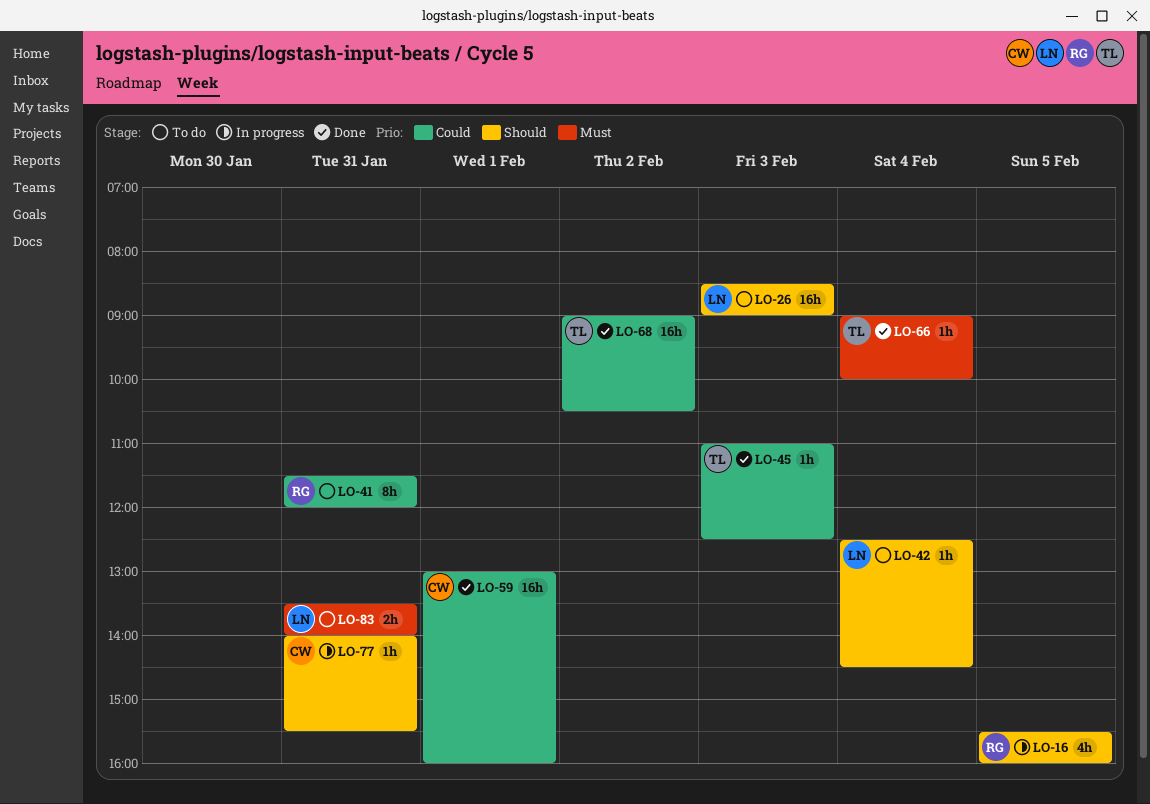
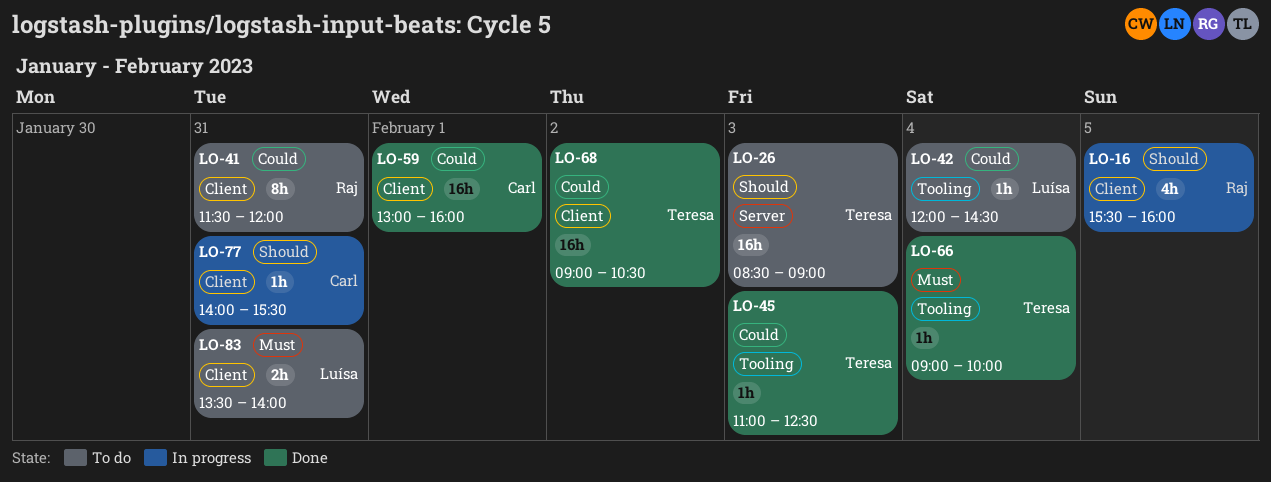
LO-26, owner: Luísa -> Teresa
LO-42, priority: Should -> Could
LO-42, begins: 12:30 -> 12:00

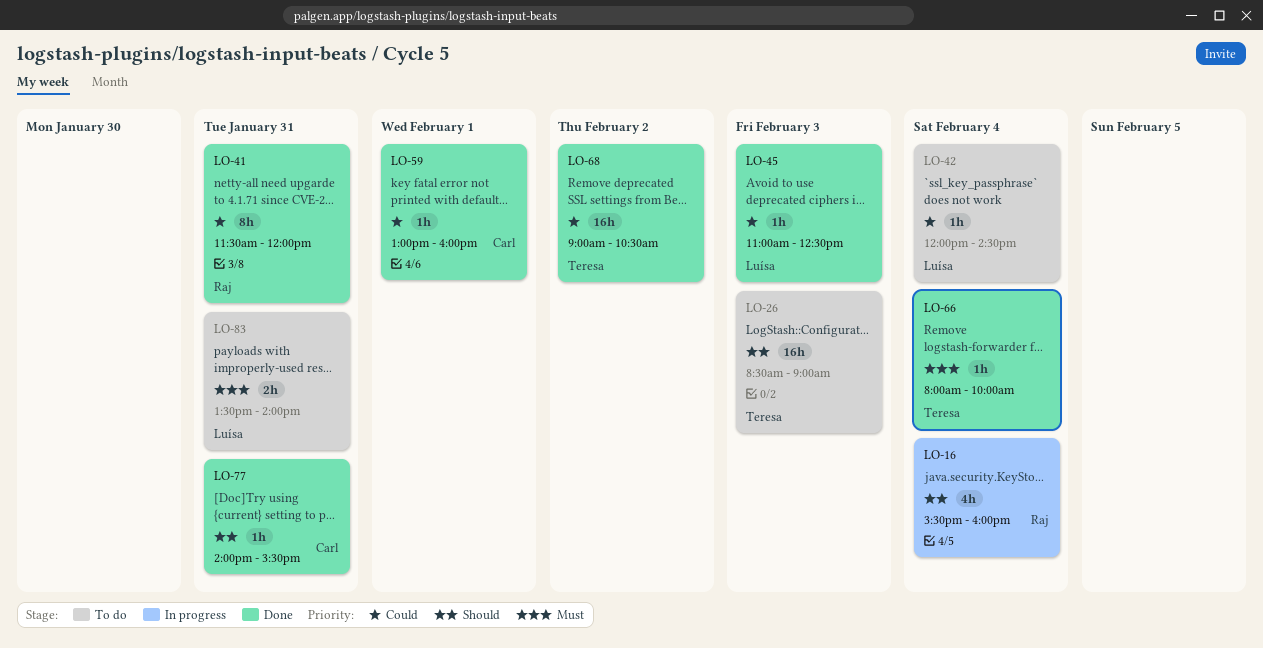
LO-16, day: Feb 5 -> Feb 4
LO-41, status: To do -> Done
LO-45, owner: Teresa -> Luísa
LO-59, estimate: 16h -> 1h
LO-66, begins: 09:00 -> 08:00
LO-77, status: In progress -> Done

